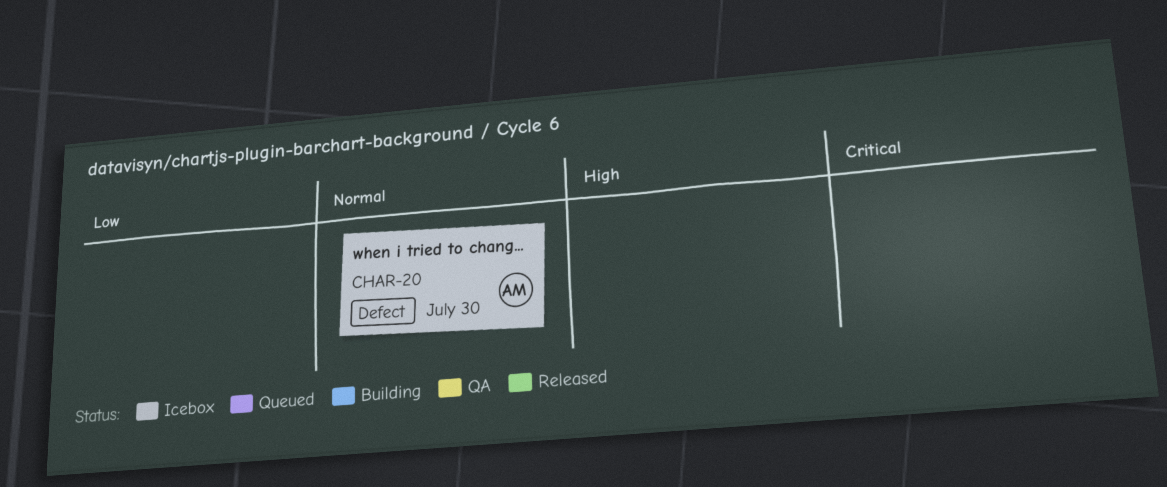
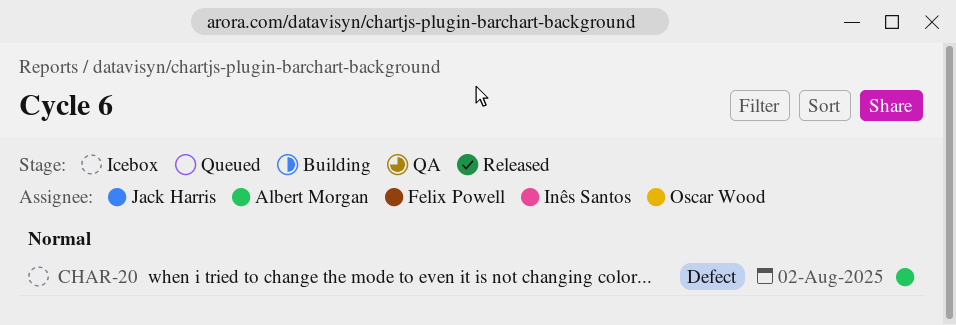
CHAR-20, due: Jul 30 -> Aug 2

